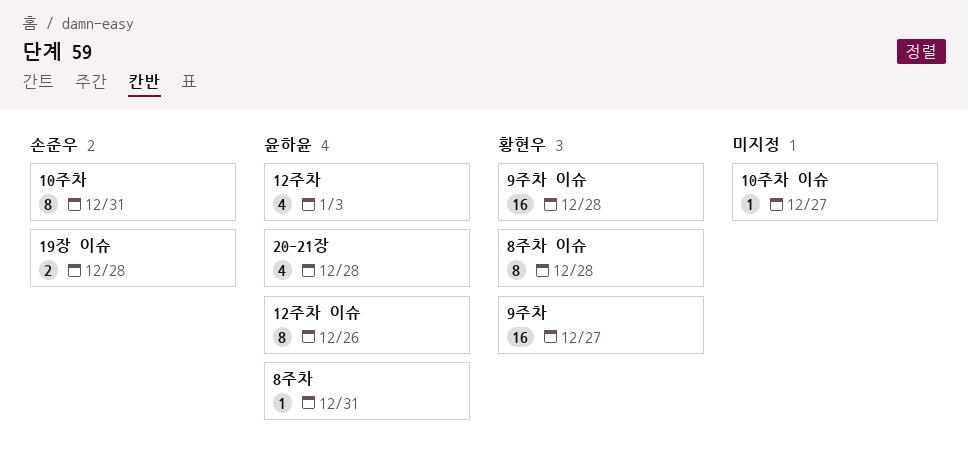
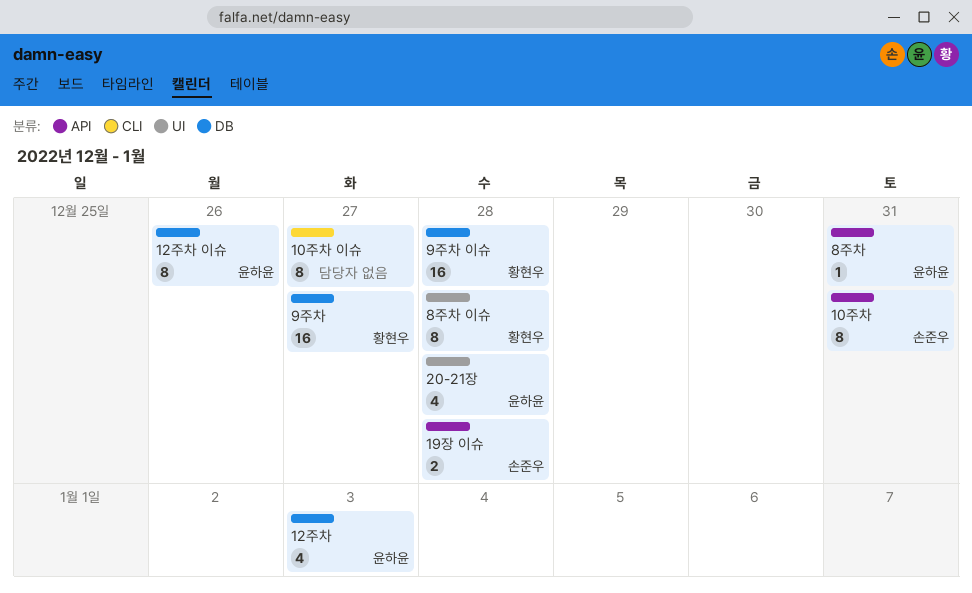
10주차 이슈, estimate: 1 -> 8

